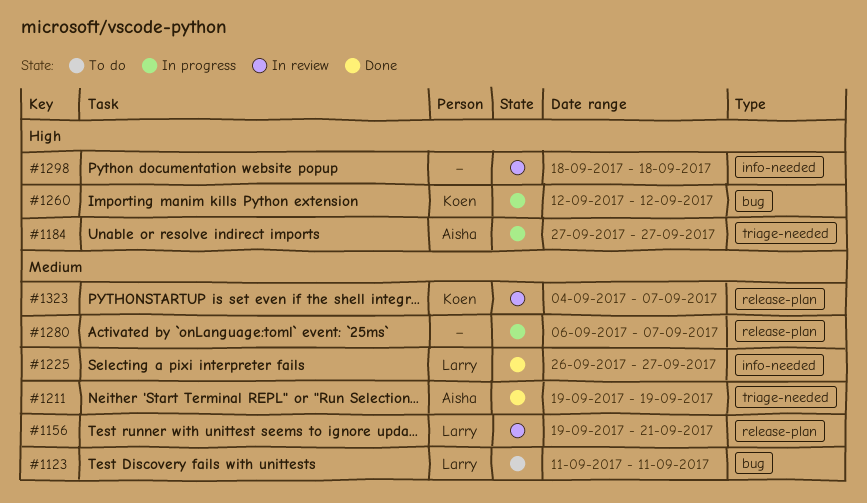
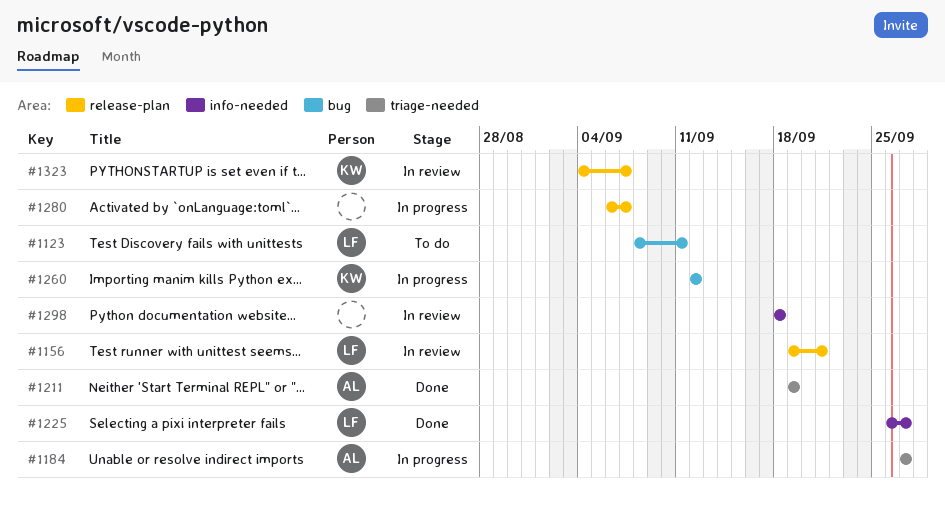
#1123, start: Sep 11 -> Sep 8

